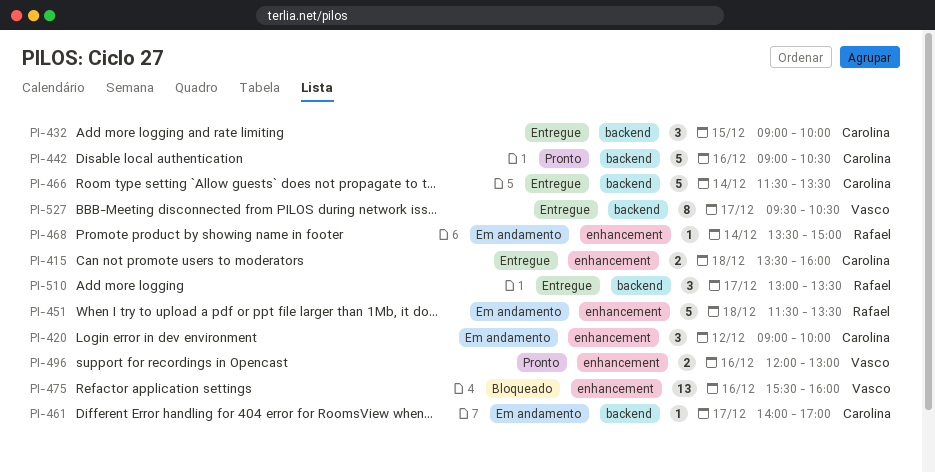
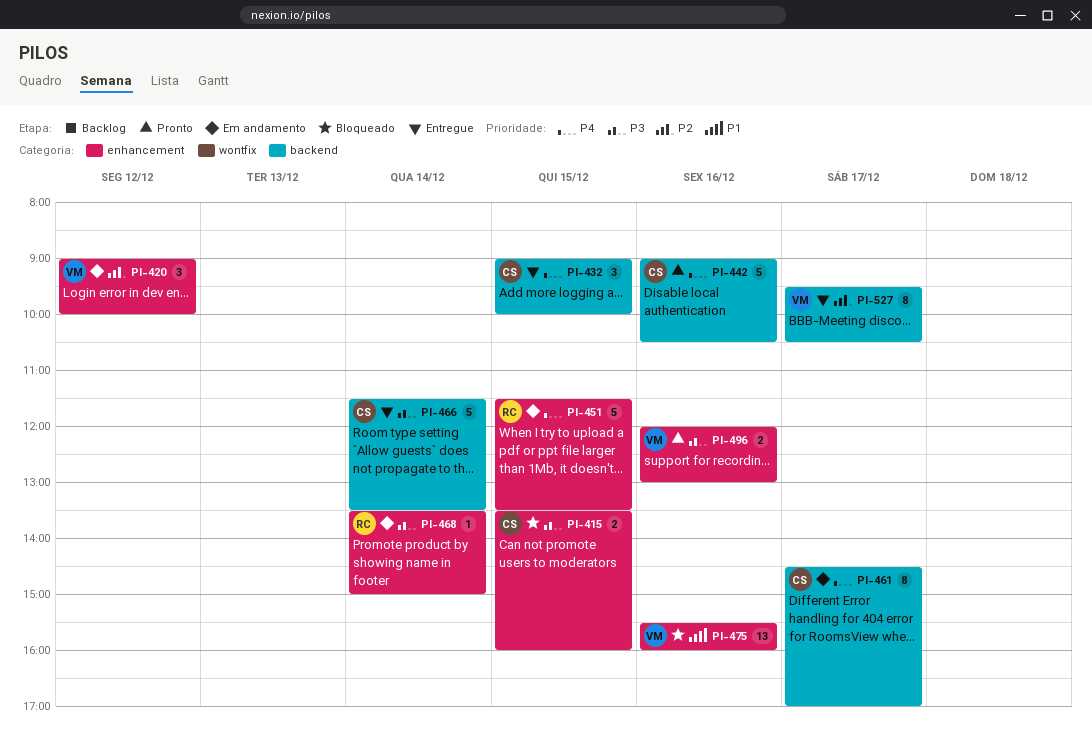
PI-415, status: Entregue -> Bloqueado
PI-415, day: Dec 18 -> Dec 15
PI-420, owner: Carolina -> Vasco
PI-451, day: Dec 18 -> Dec 15
PI-461, estimate: 1 -> 8
PI-461, begins: 14:00 -> 14:30
PI-510: present -> none

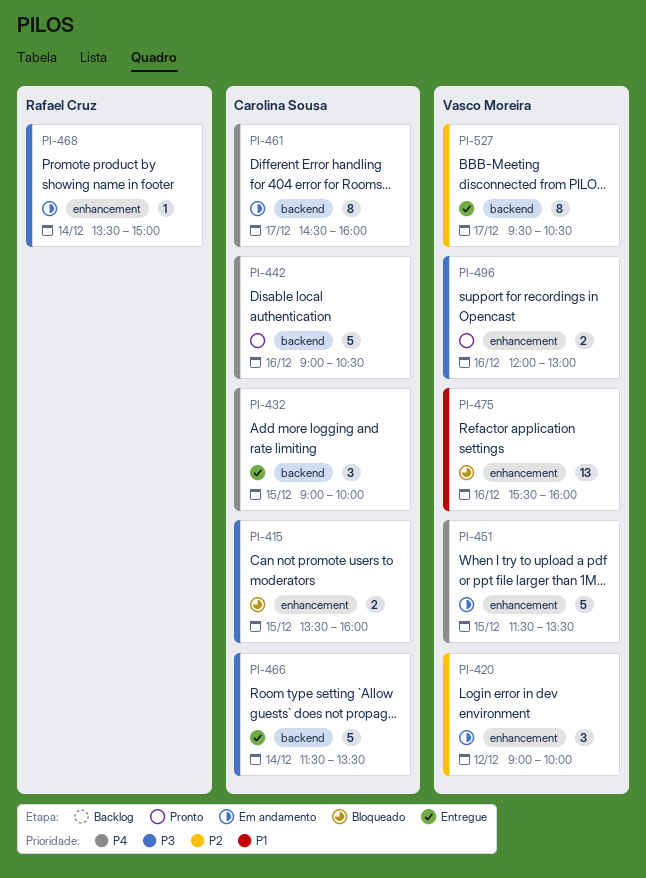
PI-451, owner: Rafael Cruz -> Vasco Moreira
PI-461, ends: 17:00 -> 16:00

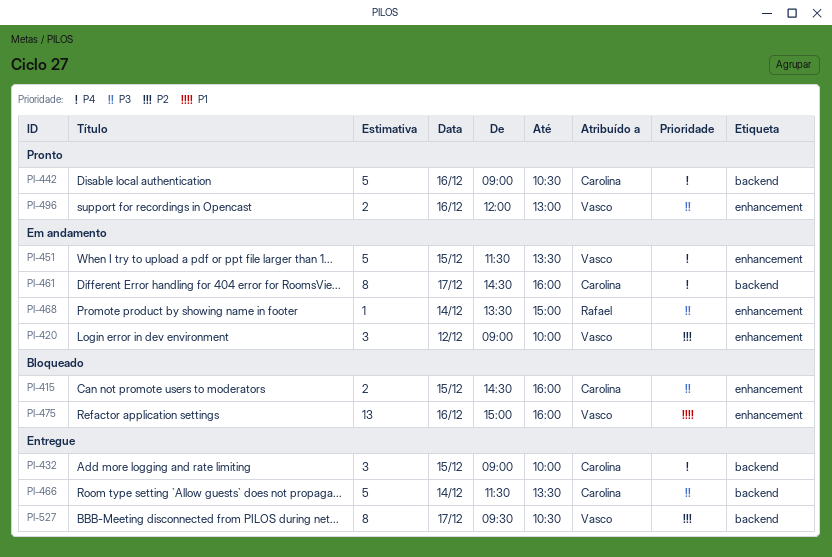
PI-415, begins: 13:30 -> 14:30
PI-475, begins: 15:30 -> 15:00

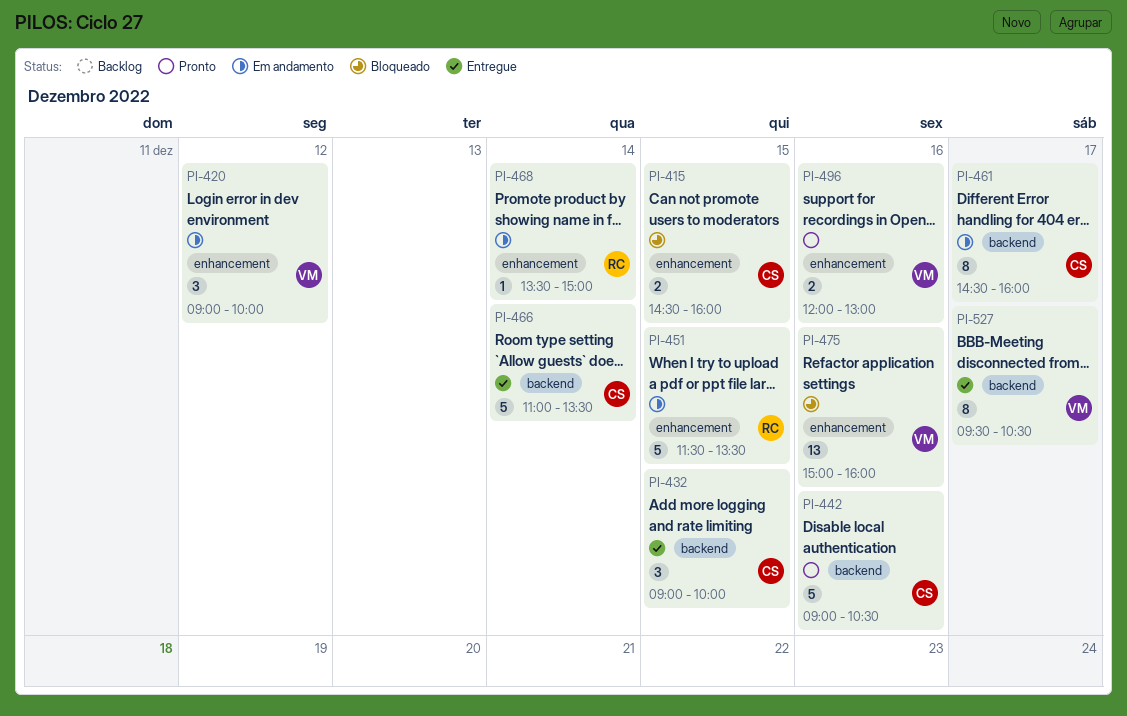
PI-451, owner: Vasco -> Rafael
PI-466, begins: 11:30 -> 11:00

